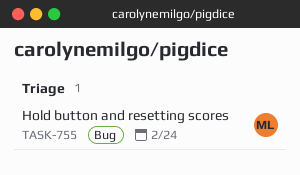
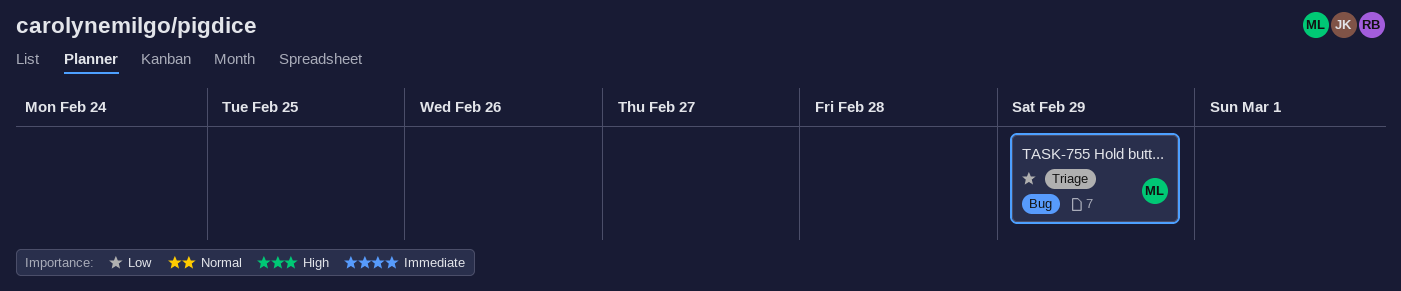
TASK-755, due: Feb 24 -> Feb 29

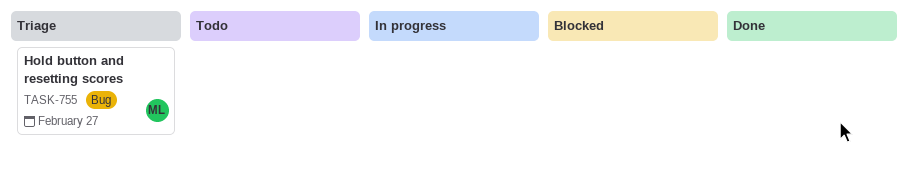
TASK-755, due: Feb 29 -> Feb 27

